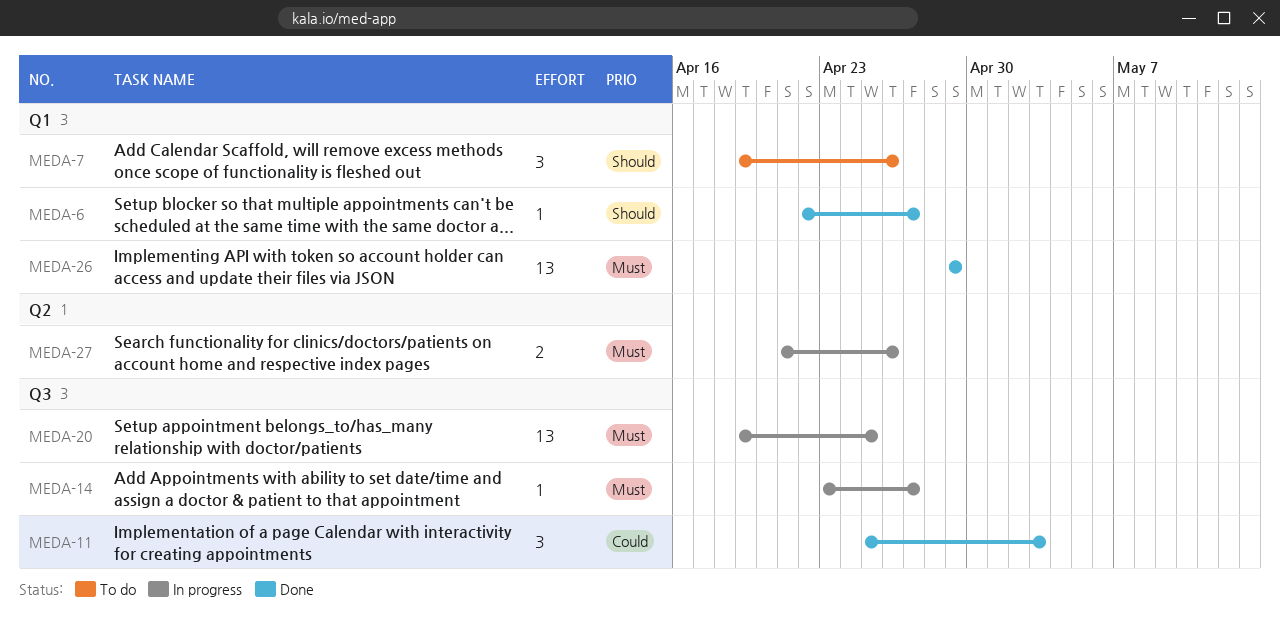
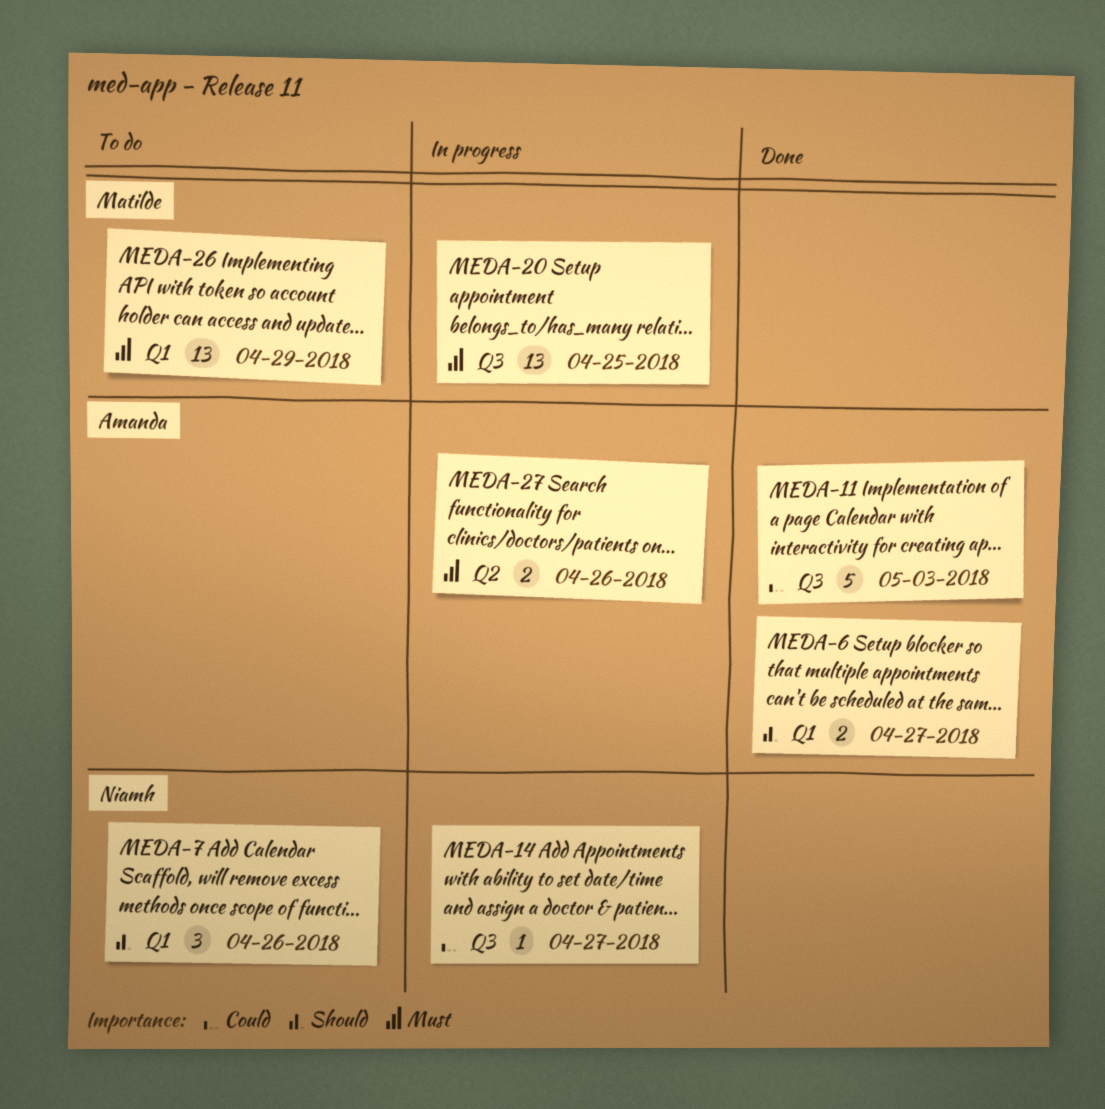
MEDA-6, estimate: 1 -> 2
MEDA-11, estimate: 3 -> 5
MEDA-14, priority: Must -> Could
MEDA-26, status: Done -> To do

